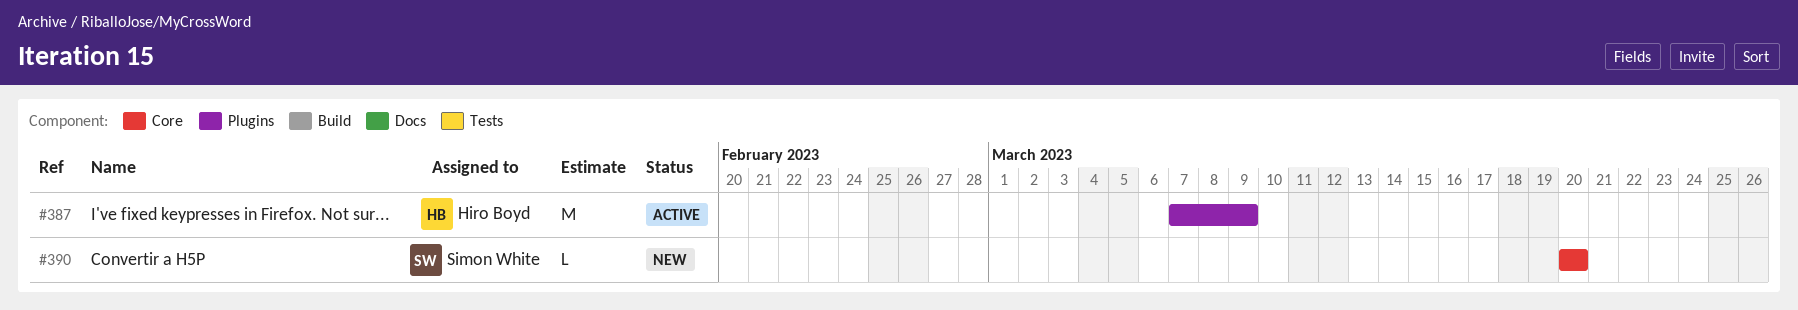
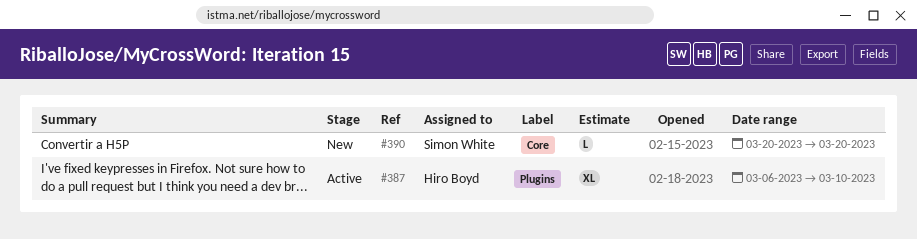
#387, estimate: M -> XL
#387, start: Mar 7 -> Mar 6
#387, due: Mar 9 -> Mar 10

